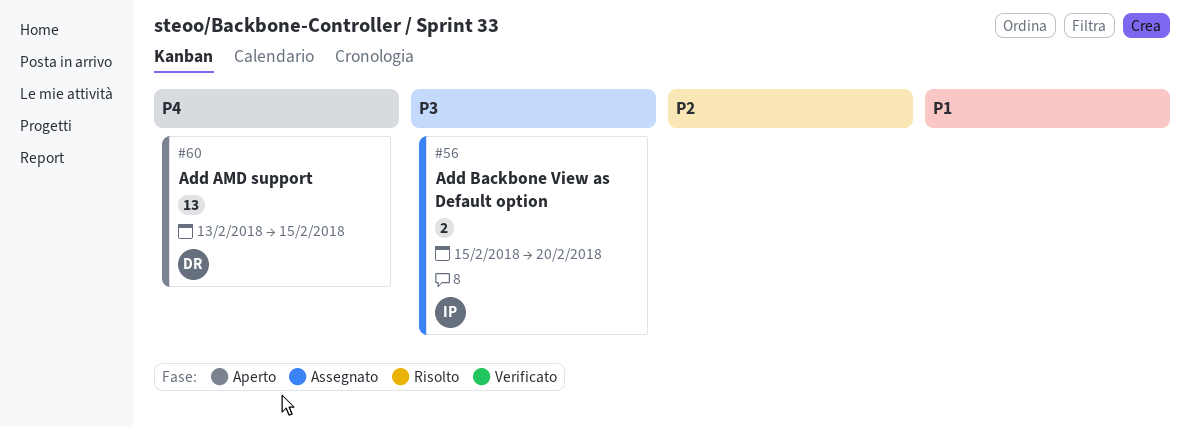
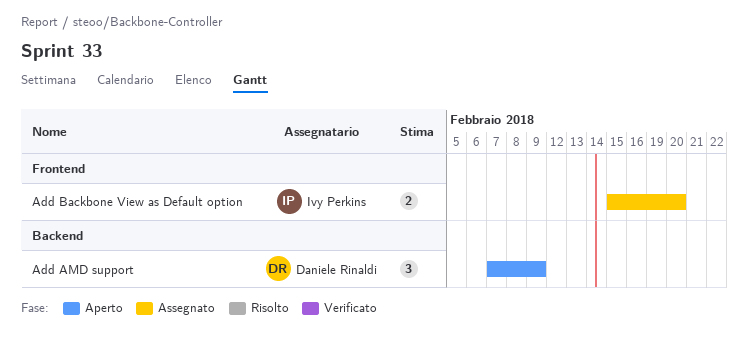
Add AMD support, estimate: 13 -> 3
Add AMD support, start: Feb 13 -> Feb 7
Add AMD support, due: Feb 15 -> Feb 9

